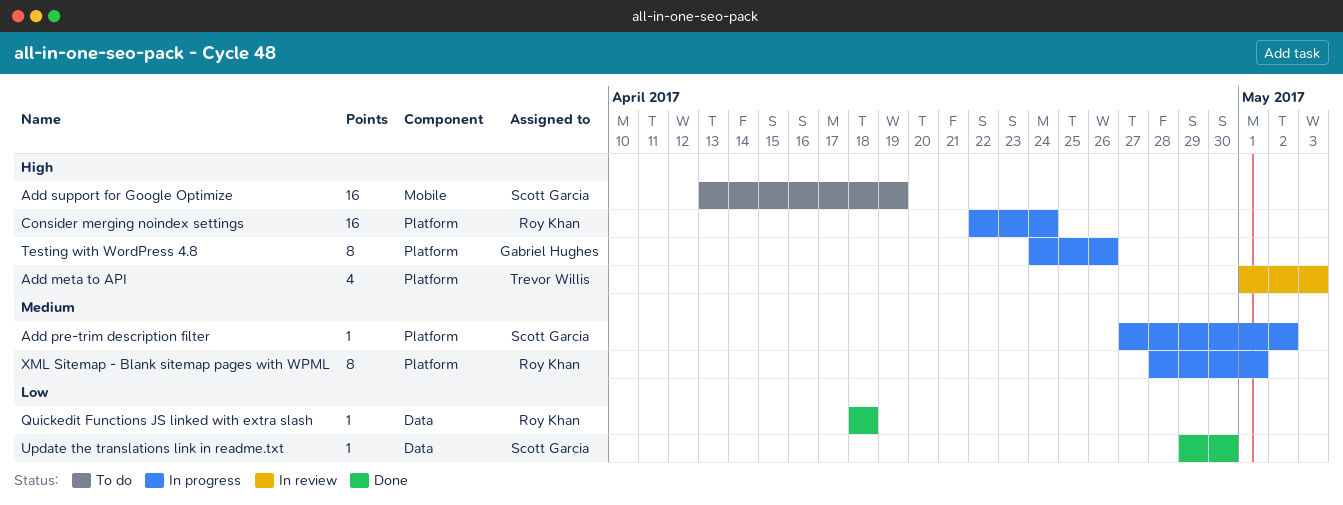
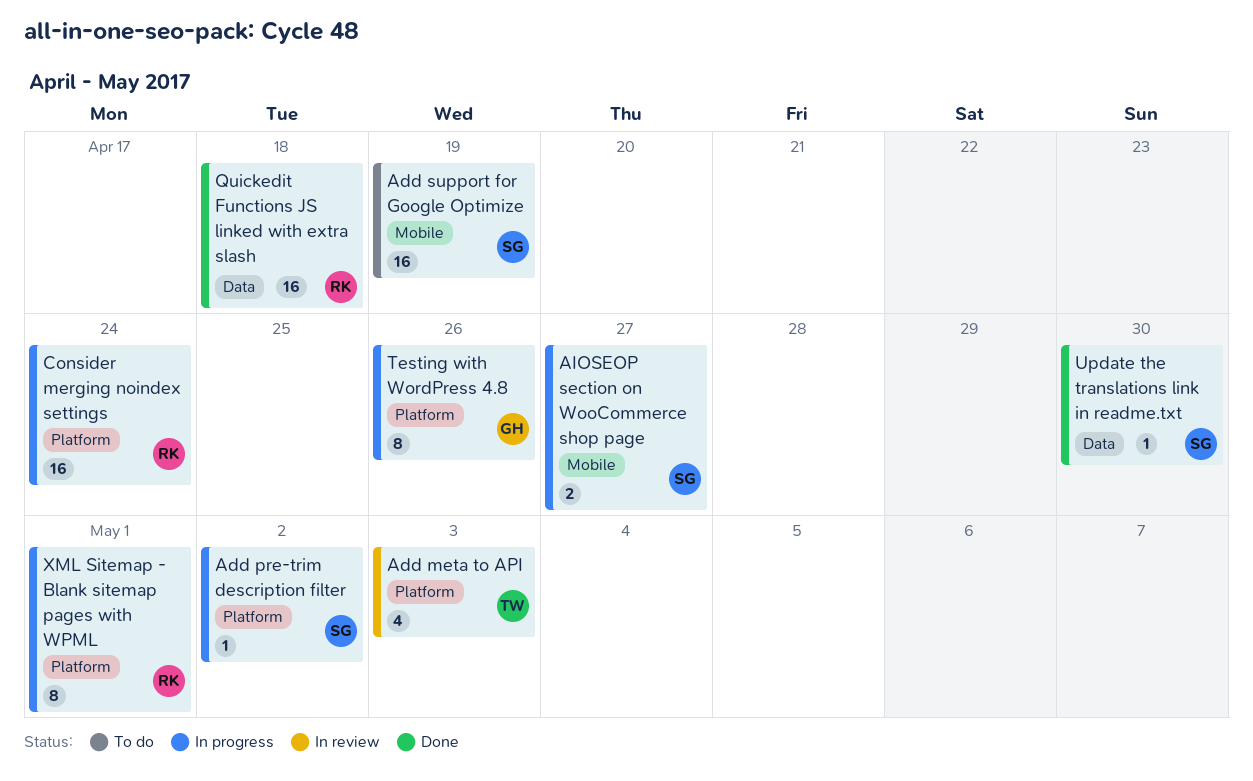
AIOSEOP section on WooCommerce shop page: none -> present
Quickedit Functions JS linked with extra slash, estimate: 1 -> 16

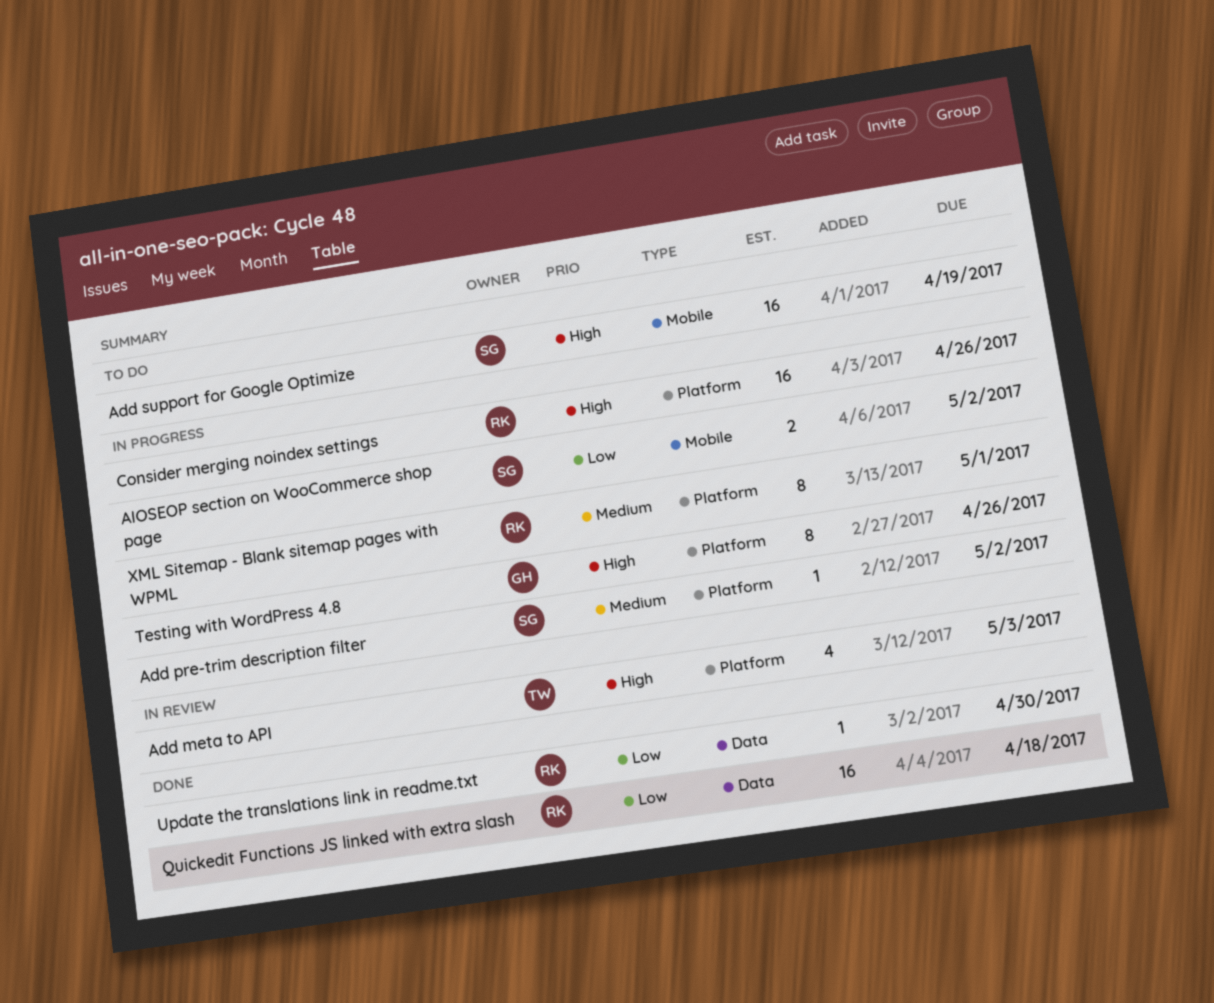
AIOSEOP section on WooCommerce shop page, due: Apr 27 -> May 2
Consider merging noindex settings, due: Apr 24 -> Apr 26
Update the translations link in readme.txt, owner: SG -> RK

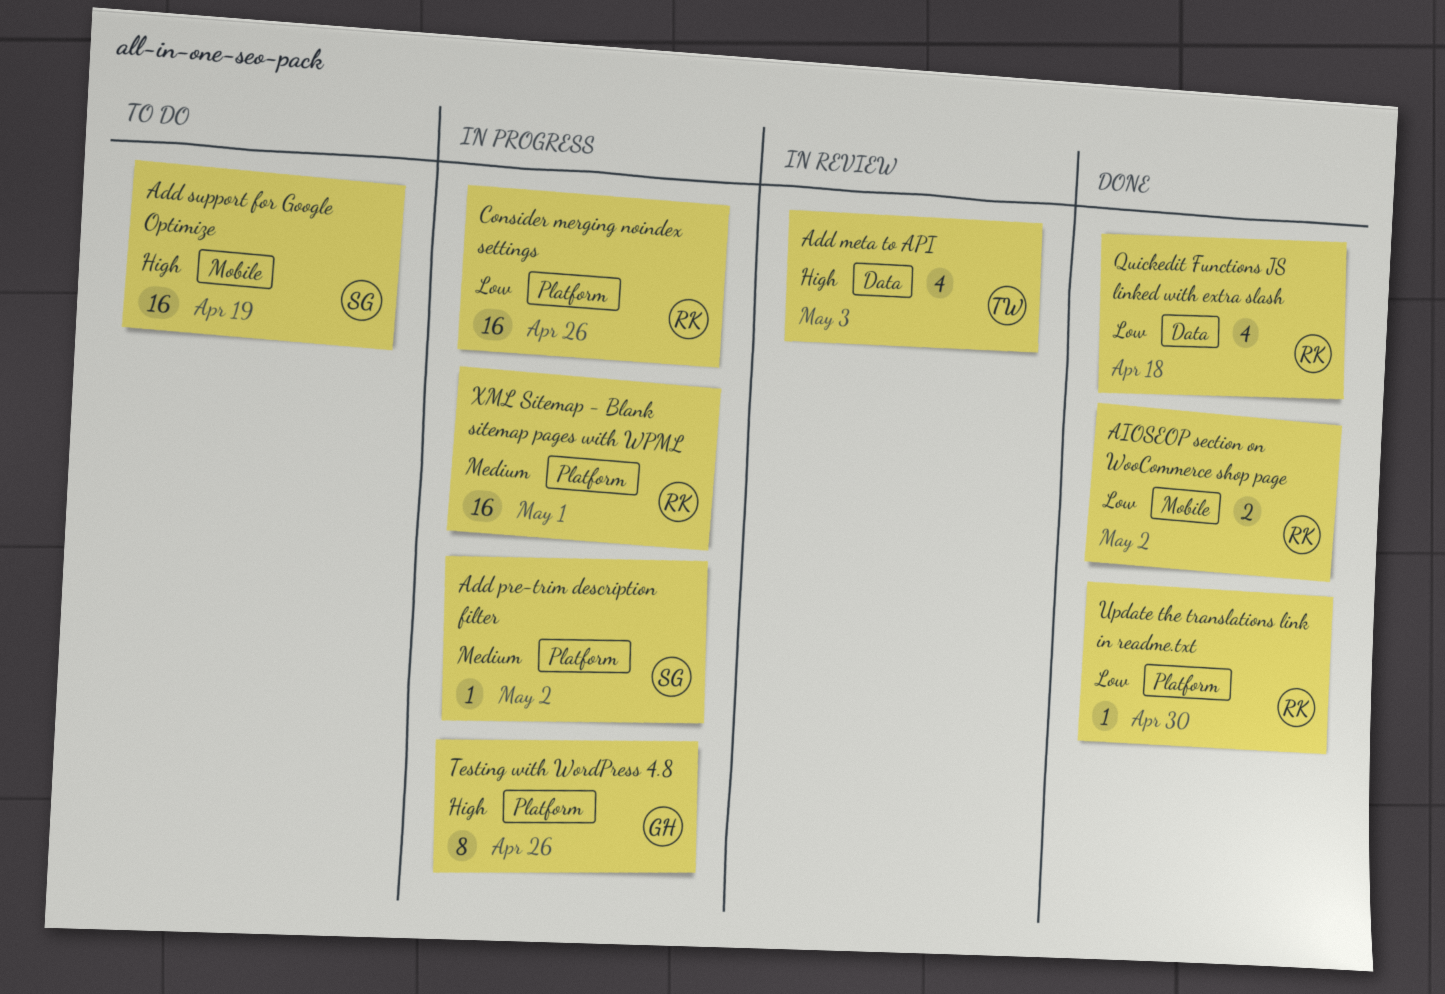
Add meta to API, label: Platform -> Data
AIOSEOP section on WooCommerce shop page, status: In progress -> Done
AIOSEOP section on WooCommerce shop page, owner: SG -> RK
Consider merging noindex settings, priority: High -> Low
Quickedit Functions JS linked with extra slash, estimate: 16 -> 4
Update the translations link in readme.txt, label: Data -> Platform
XML Sitemap - Blank sitemap pages with WPML, estimate: 8 -> 16

